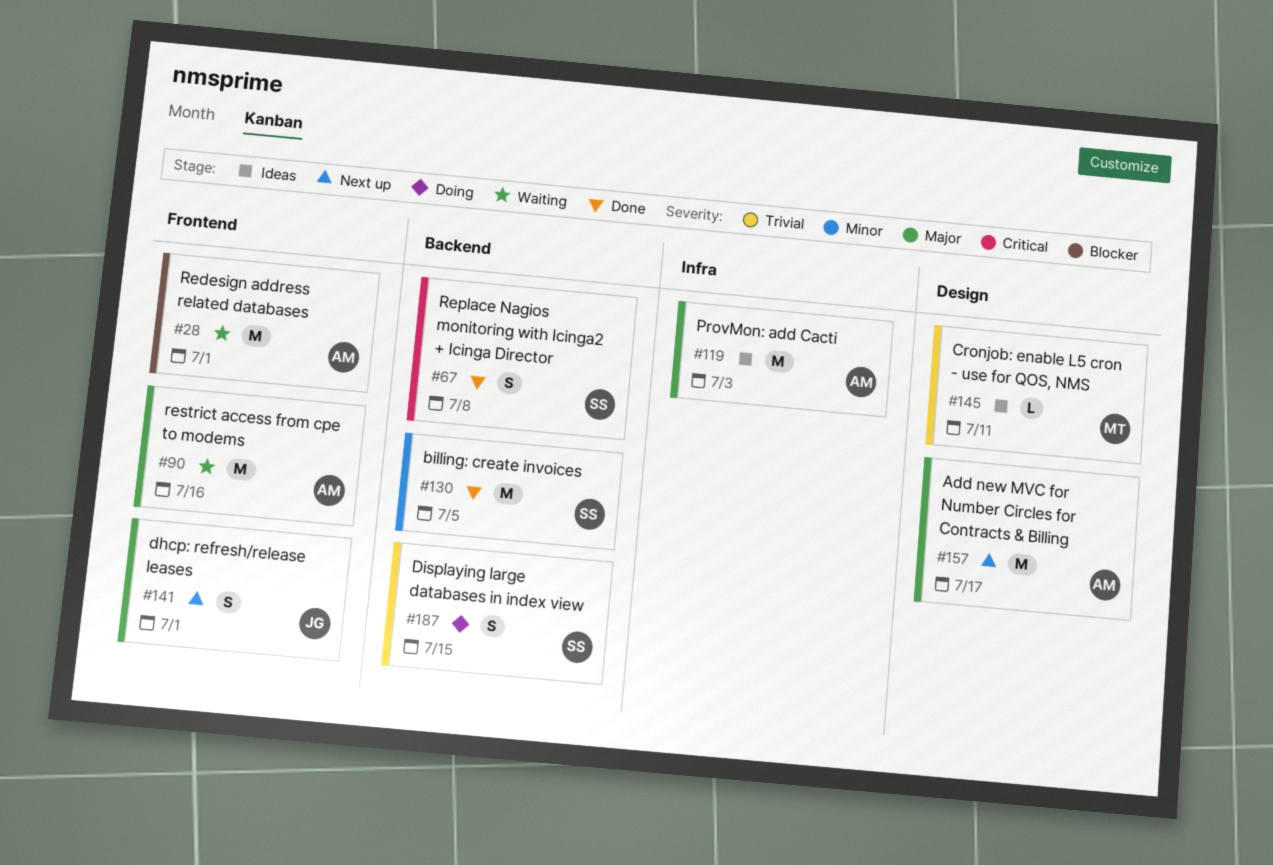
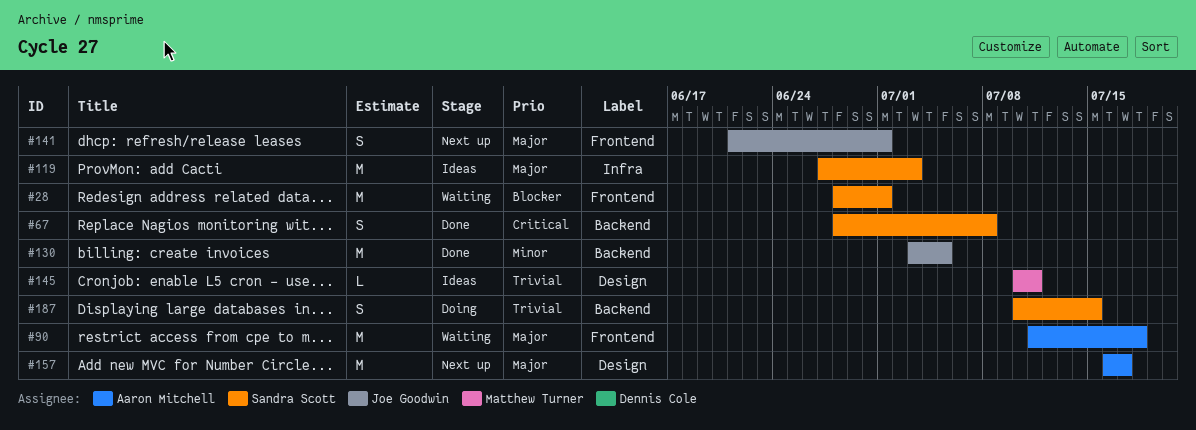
#28, owner: Aaron Mitchell -> Sandra Scott
#90, due: Jul 16 -> Jul 18
#119, owner: Aaron Mitchell -> Sandra Scott
#130, owner: Sandra Scott -> Joe Goodwin

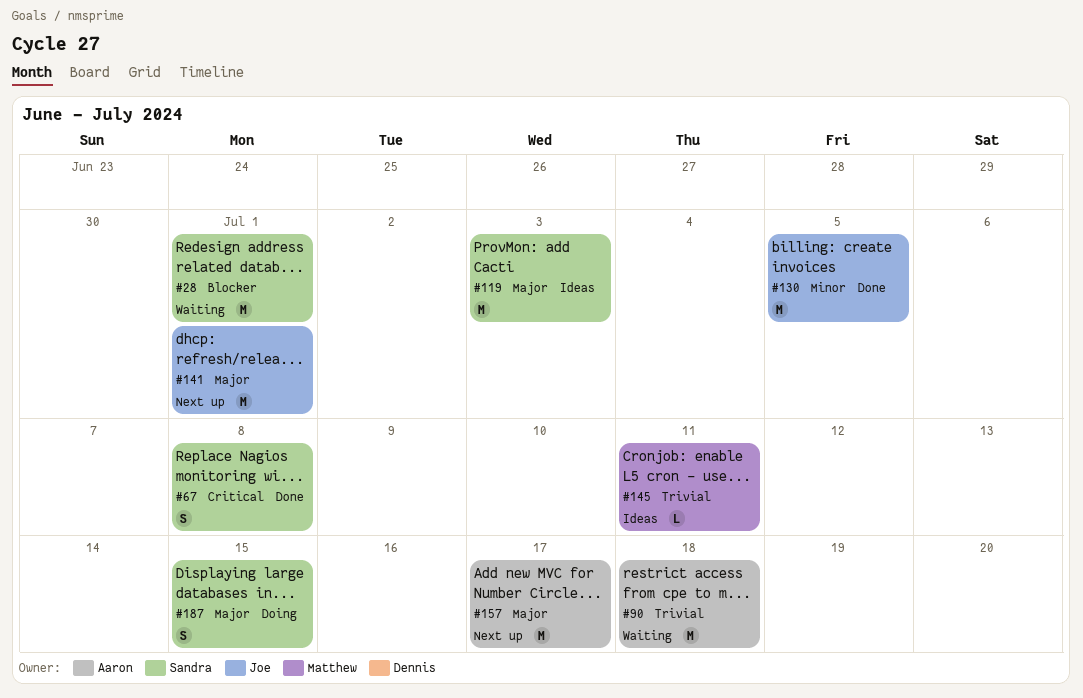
#90, priority: Major -> Trivial
#141, estimate: S -> M
#187, priority: Trivial -> Major

